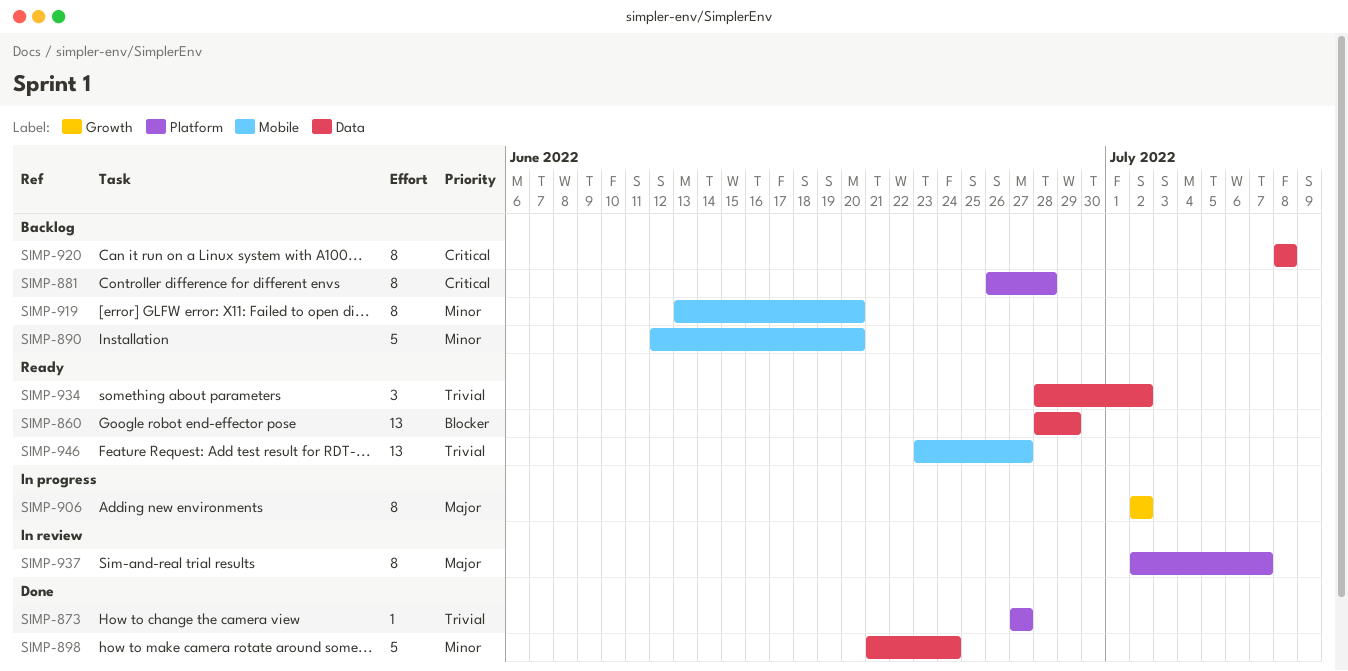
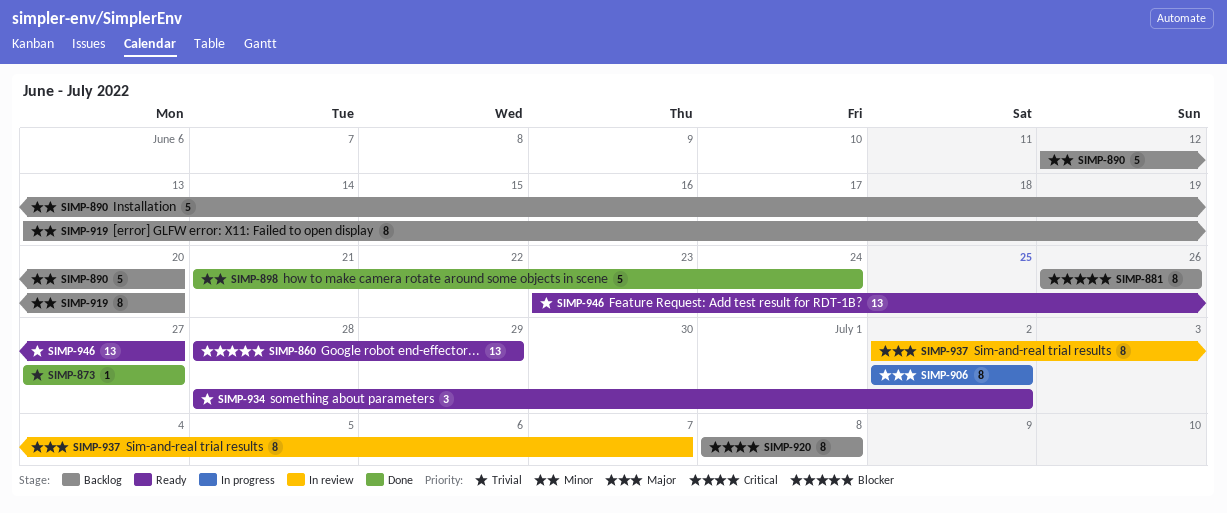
SIMP-881, priority: Critical -> Blocker
SIMP-881, due: Jun 28 -> Jun 26

